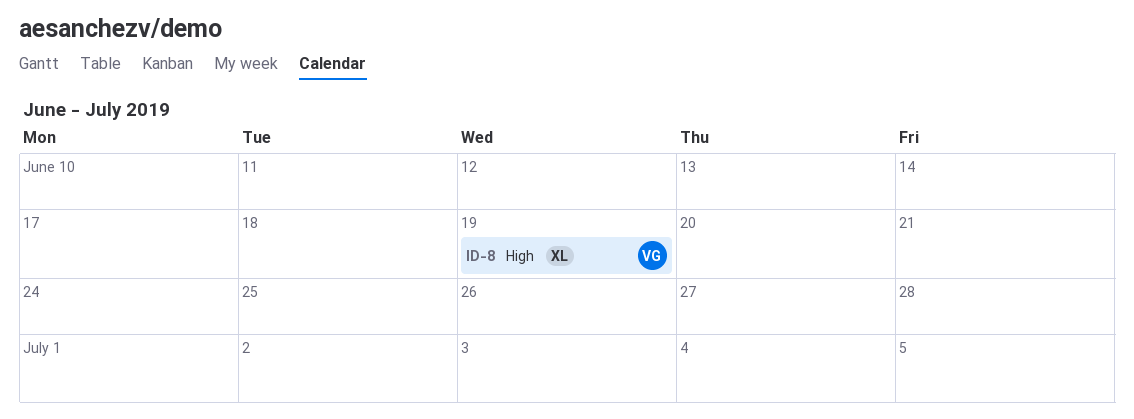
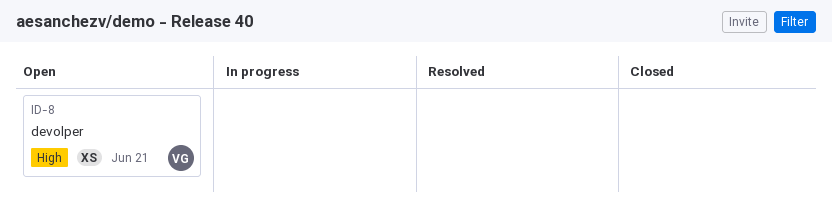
ID-8, estimate: XL -> XS
ID-8, due: Jun 19 -> Jun 21

